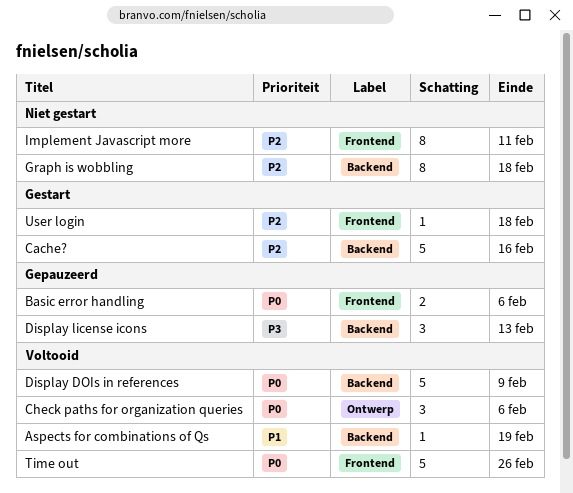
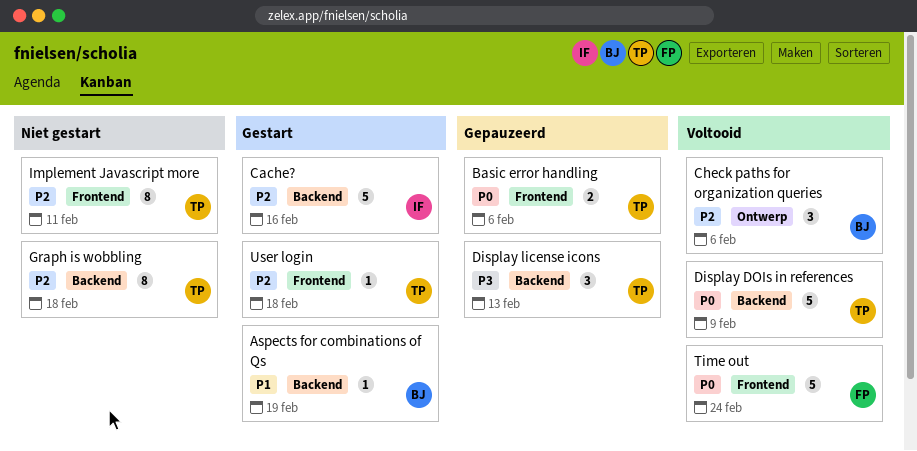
Aspects for combinations of Qs, status: Voltooid -> Gestart
Check paths for organization queries, priority: P0 -> P2
Time out, due: Feb 26 -> Feb 24

